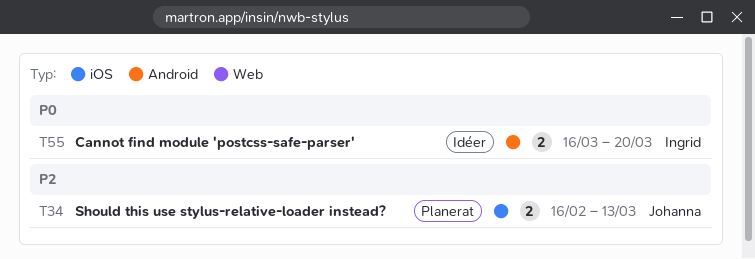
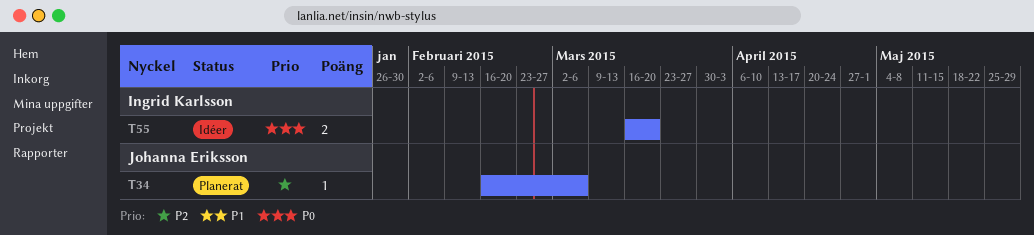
T34, estimate: 2 -> 1
T34, due: Mar 13 -> Mar 6

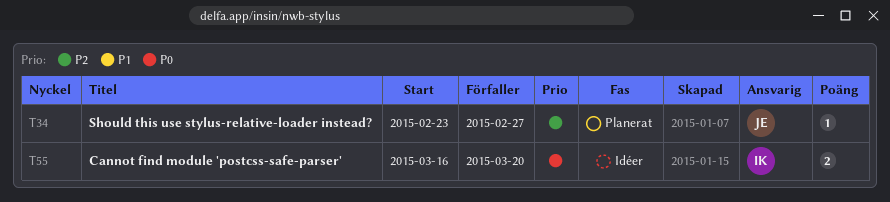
T34, start: Feb 16 -> Feb 23
T34, due: Mar 6 -> Feb 27

